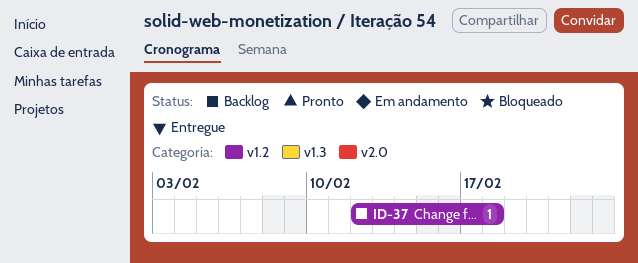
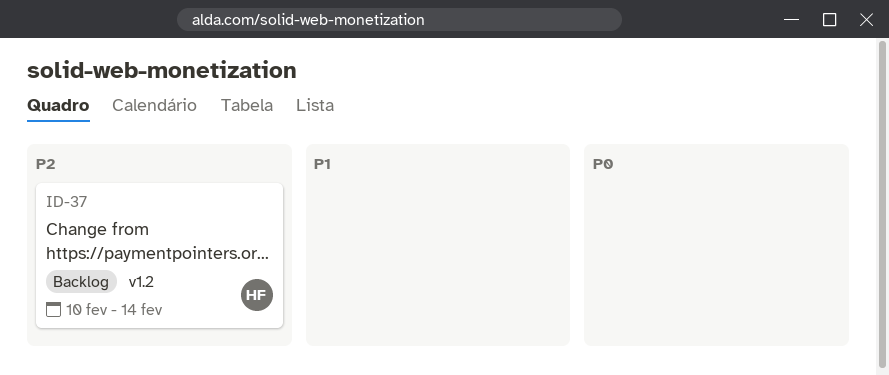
ID-37, start: Feb 12 -> Feb 10
ID-37, due: Feb 18 -> Feb 14

